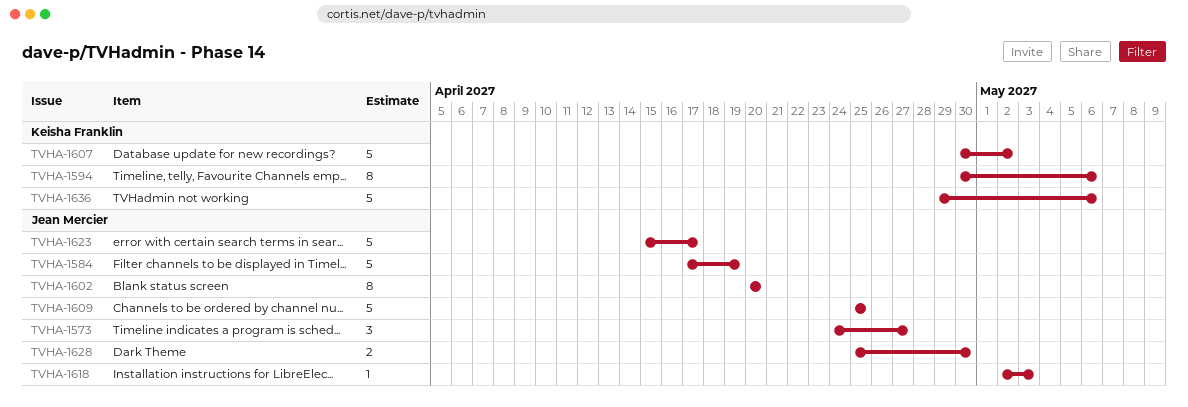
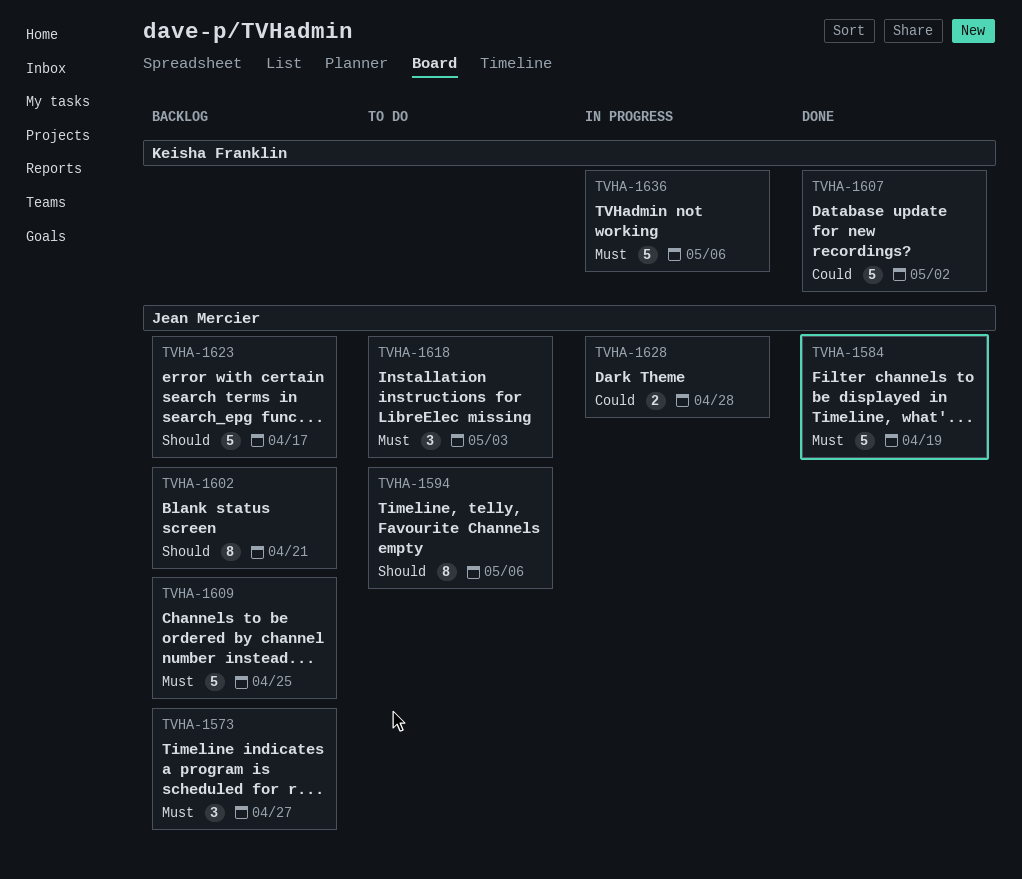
TVHA-1594, owner: Keisha Franklin -> Jean Mercier
TVHA-1602, due: Apr 20 -> Apr 21
TVHA-1618, estimate: 1 -> 3
TVHA-1628, due: Apr 30 -> Apr 28

